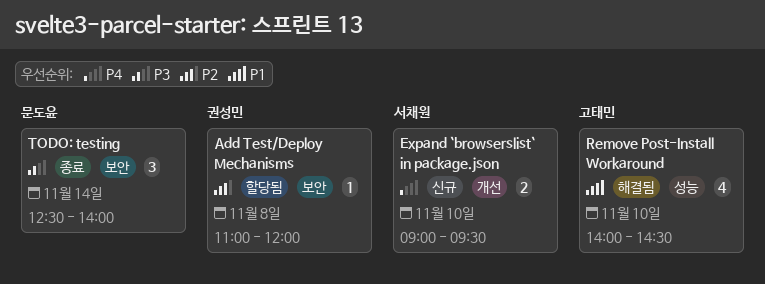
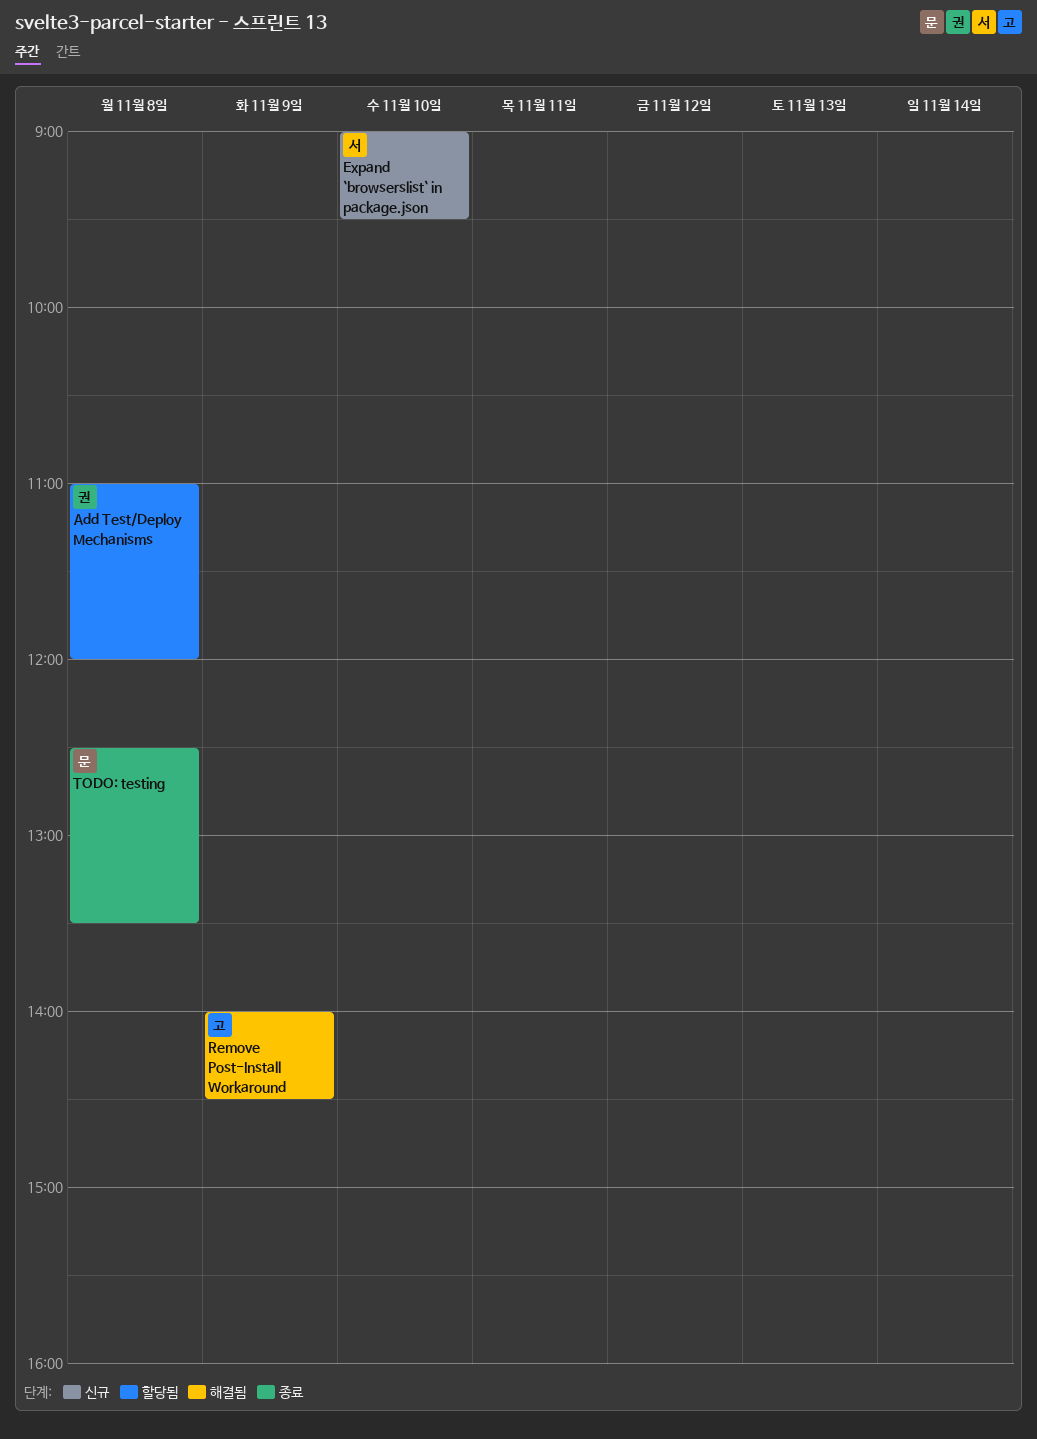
Remove Post-Install Workaround, day: Nov 10 -> Nov 9
TODO: testing, day: Nov 14 -> Nov 8
TODO: testing, ends: 14:00 -> 13:30

